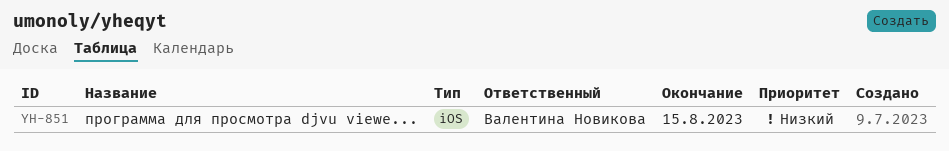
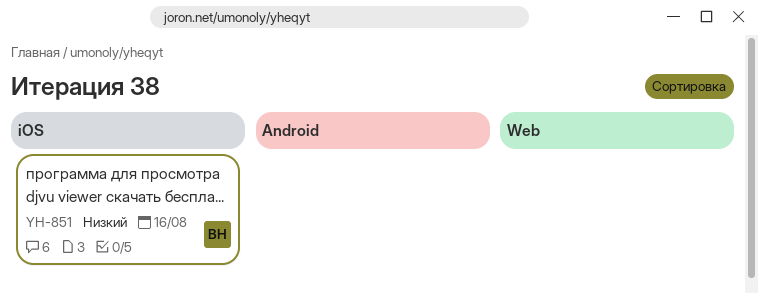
YH-851, due: Aug 15 -> Aug 16

